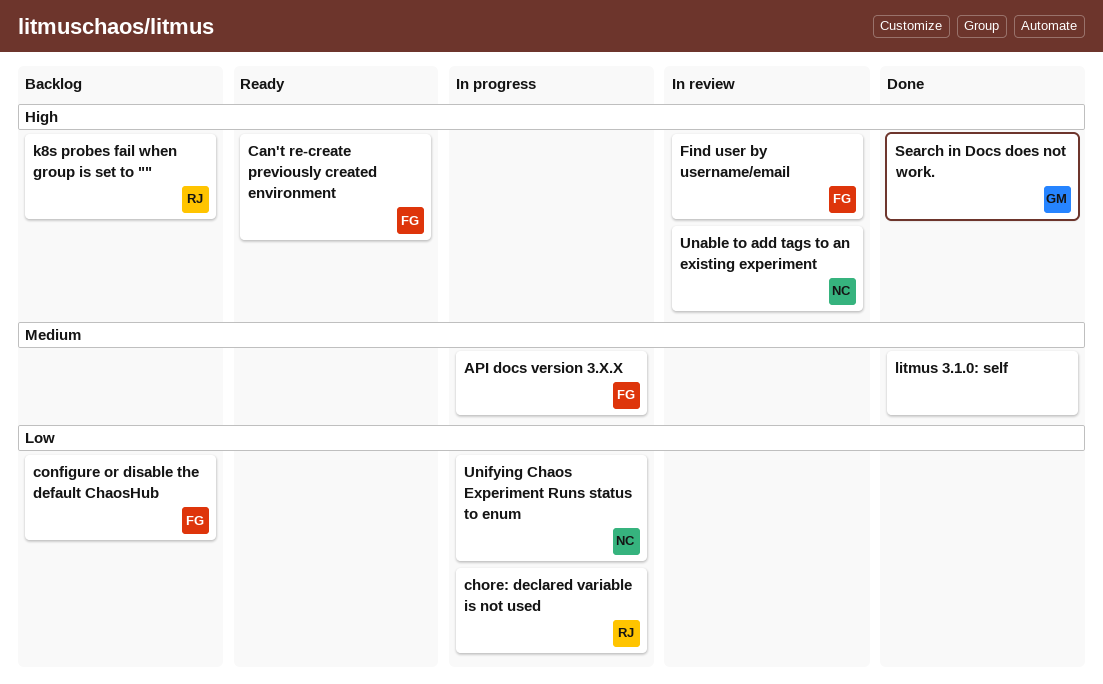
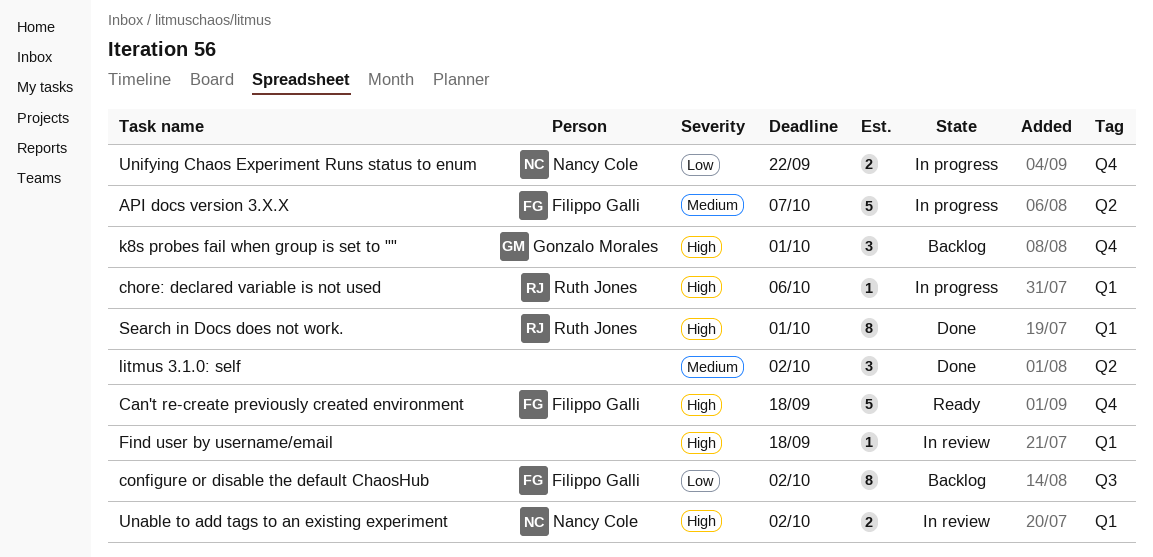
chore: declared variable is not used, priority: Low -> High
Find user by username/email, owner: Filippo Galli -> none
k8s probes fail when group is set to "", owner: Ruth Jones -> Gonzalo Morales
Search in Docs does not work., owner: Gonzalo Morales -> Ruth Jones

